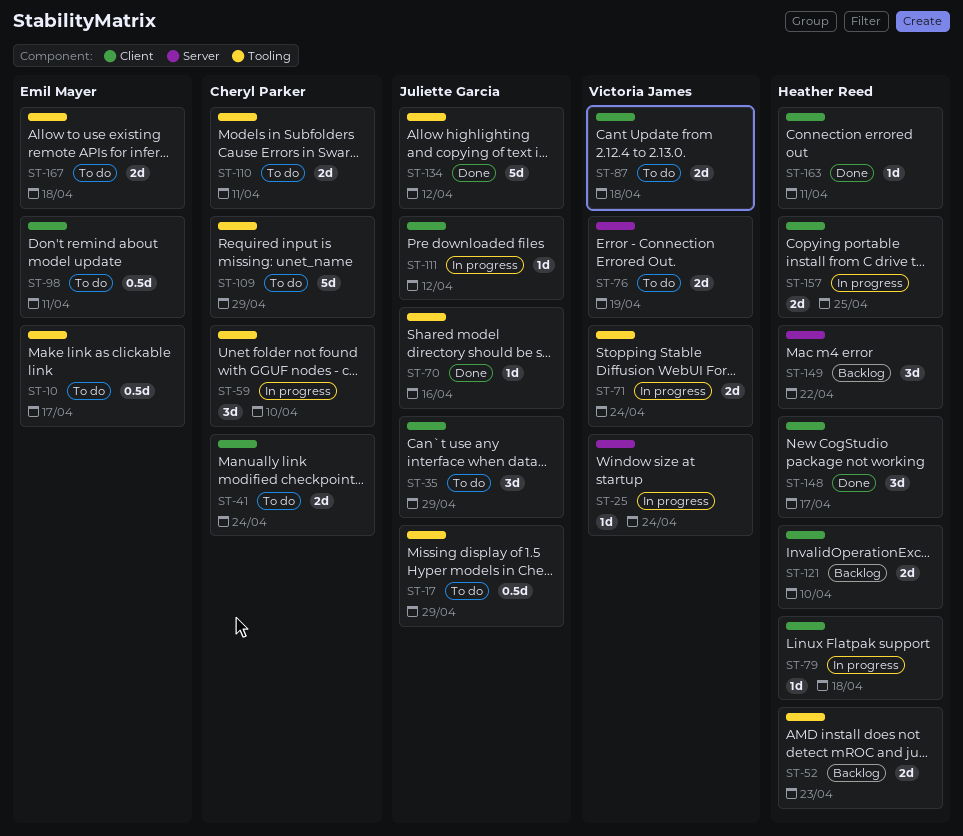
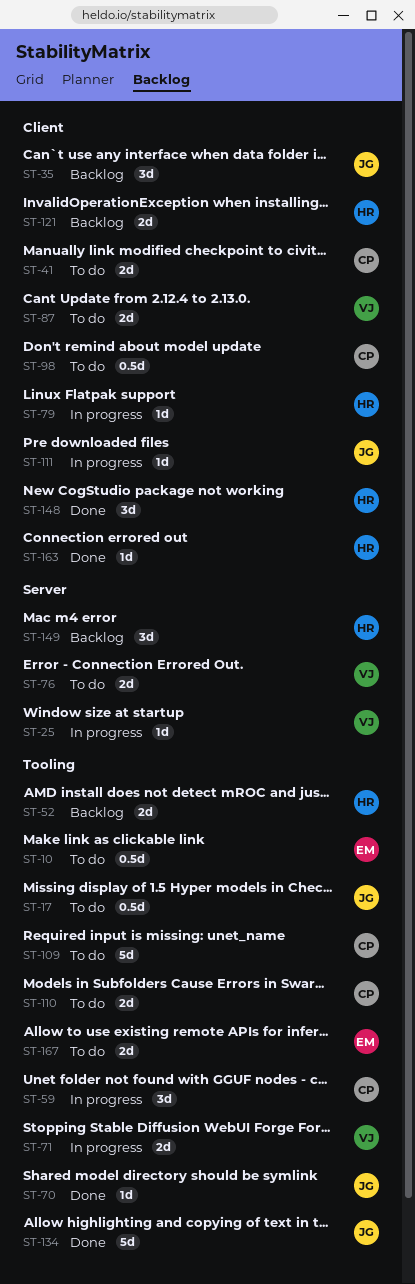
ST-35, status: To do -> Backlog
ST-98, owner: Emil Mayer -> Cheryl Parker
ST-157: present -> none

